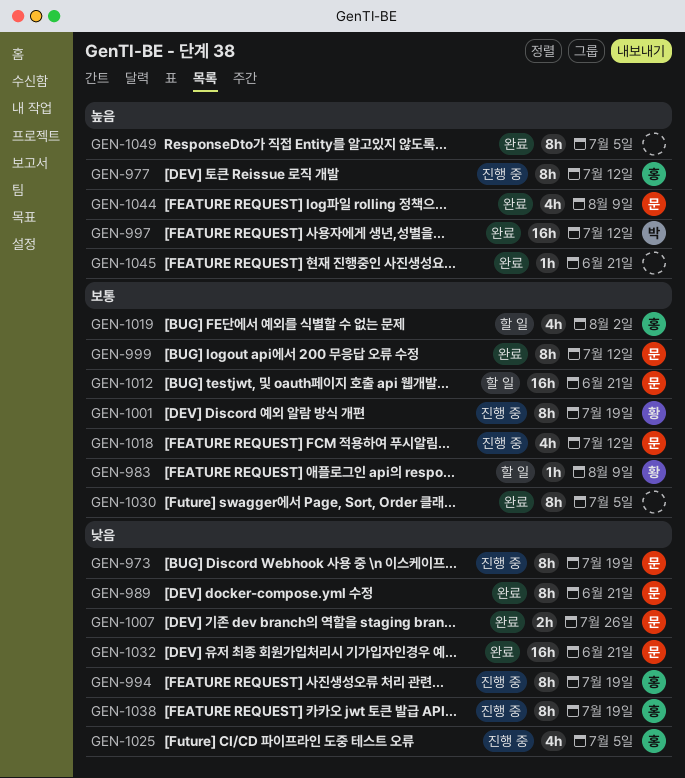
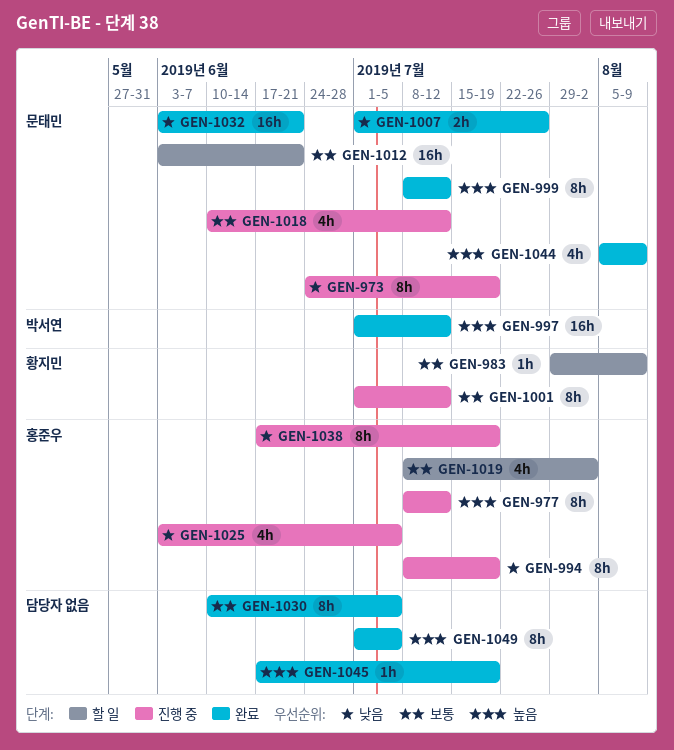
GEN-989: present -> none
GEN-999, priority: 보통 -> 높음
GEN-1001, due: Jul 19 -> Jul 12
GEN-1045, due: Jun 21 -> Jul 19

